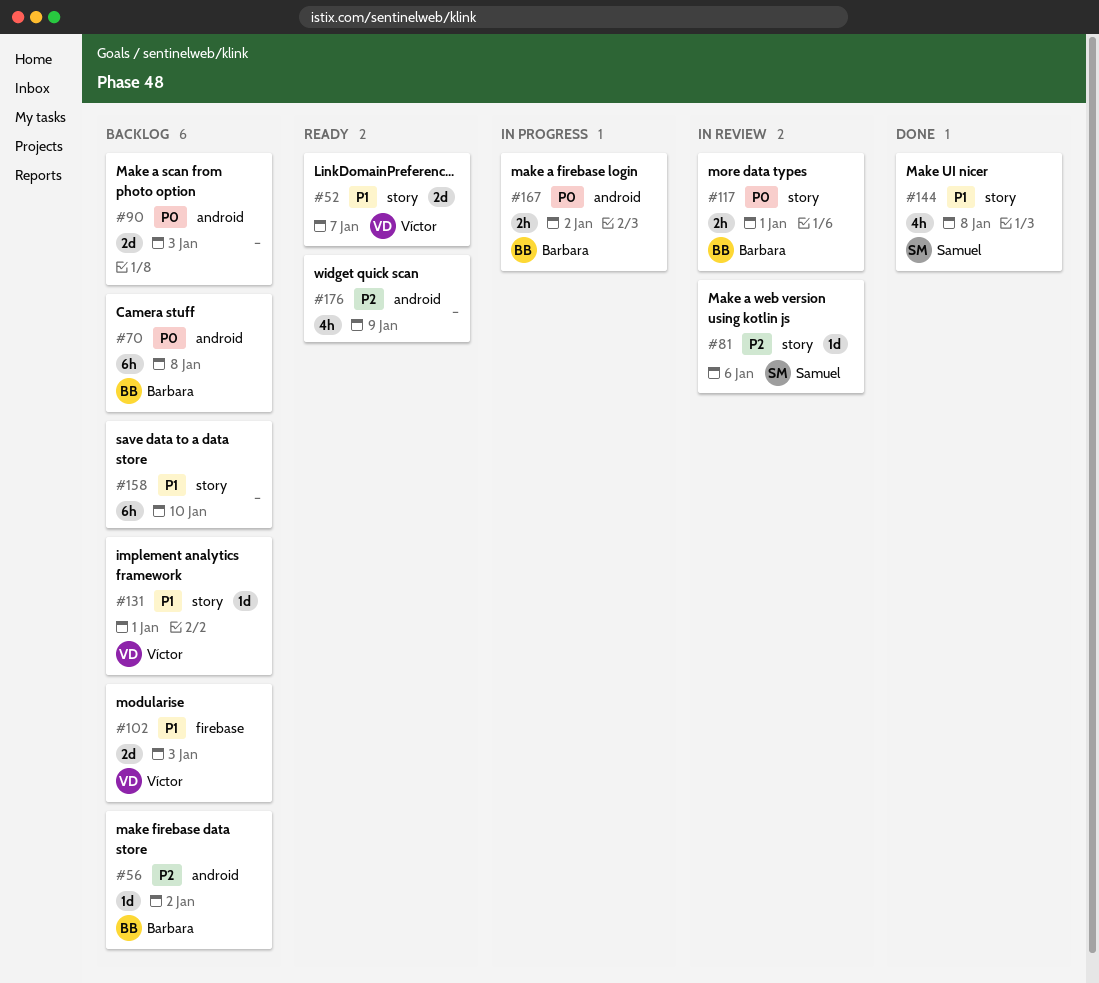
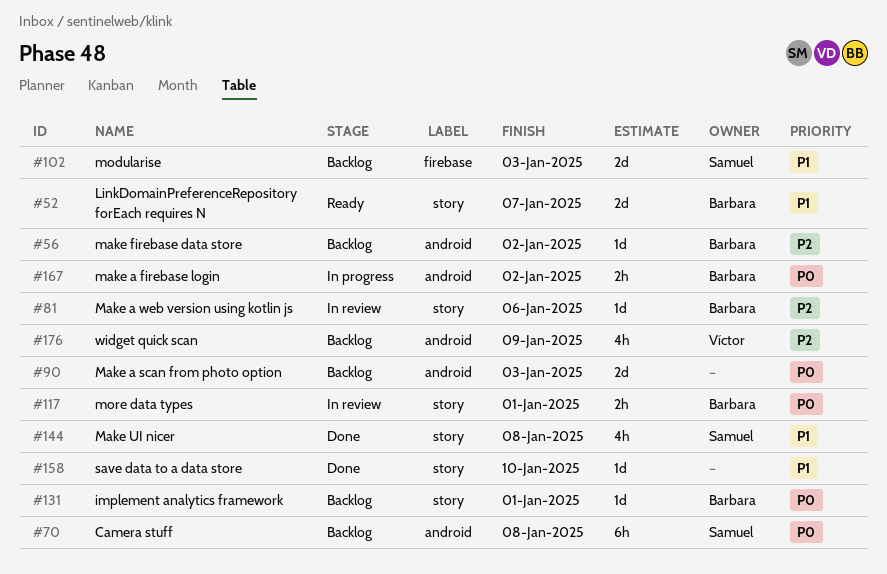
#52, owner: Víctor -> Barbara
#70, owner: Barbara -> Samuel
#81, owner: Samuel -> Barbara
#102, owner: Víctor -> Samuel
#131, owner: Víctor -> Barbara
#131, priority: P1 -> P0
#158, status: Backlog -> Done
#158, estimate: 6h -> 1d
#176, status: Ready -> Backlog
#176, owner: none -> Víctor

